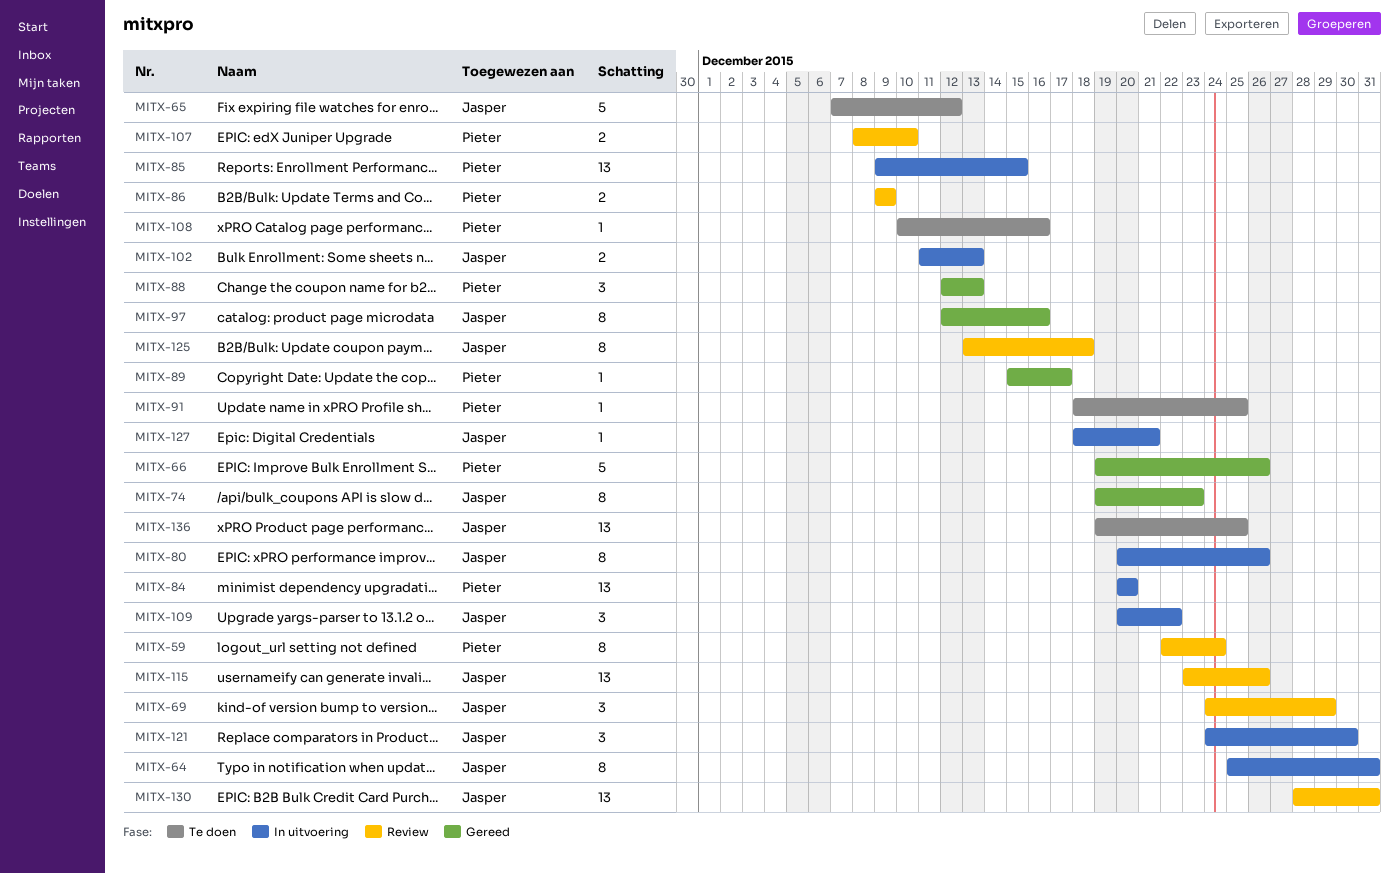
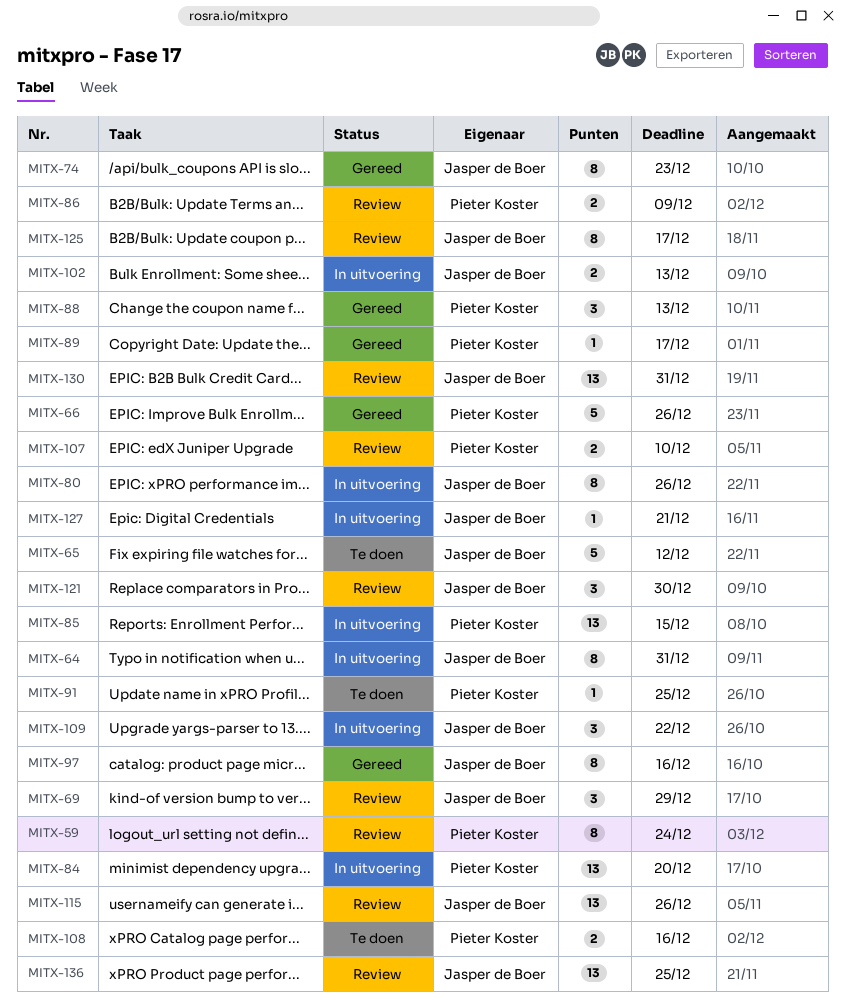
MITX-108, estimate: 1 -> 2
MITX-121, status: In uitvoering -> Review
MITX-125, due: Dec 18 -> Dec 17
MITX-136, status: Te doen -> Review

